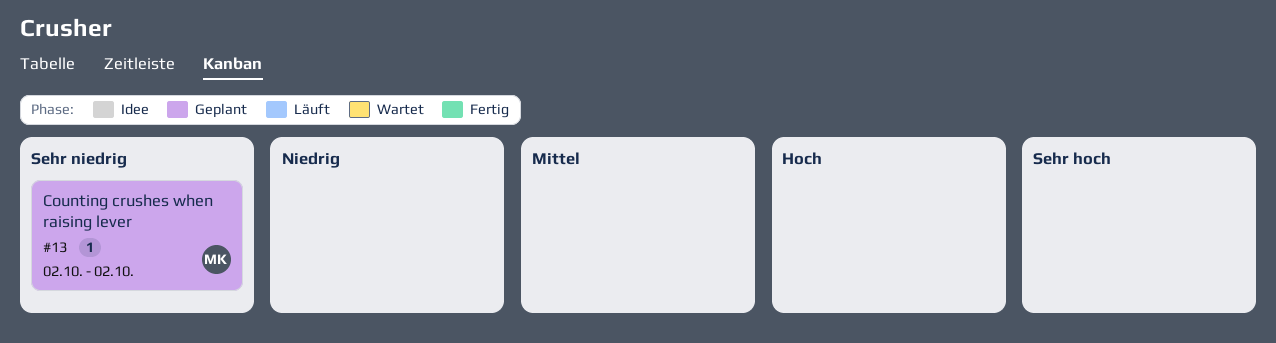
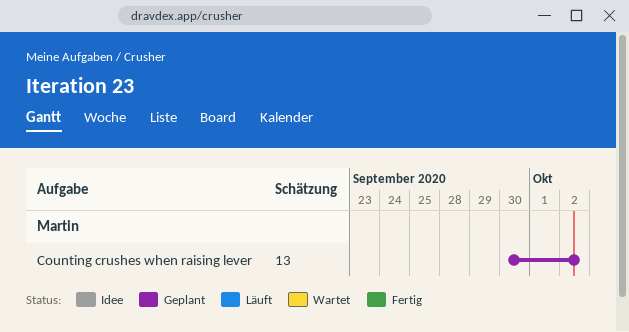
Counting crushes when raising lever, estimate: 1 -> 13
Counting crushes when raising lever, start: Oct 2 -> Sep 30

